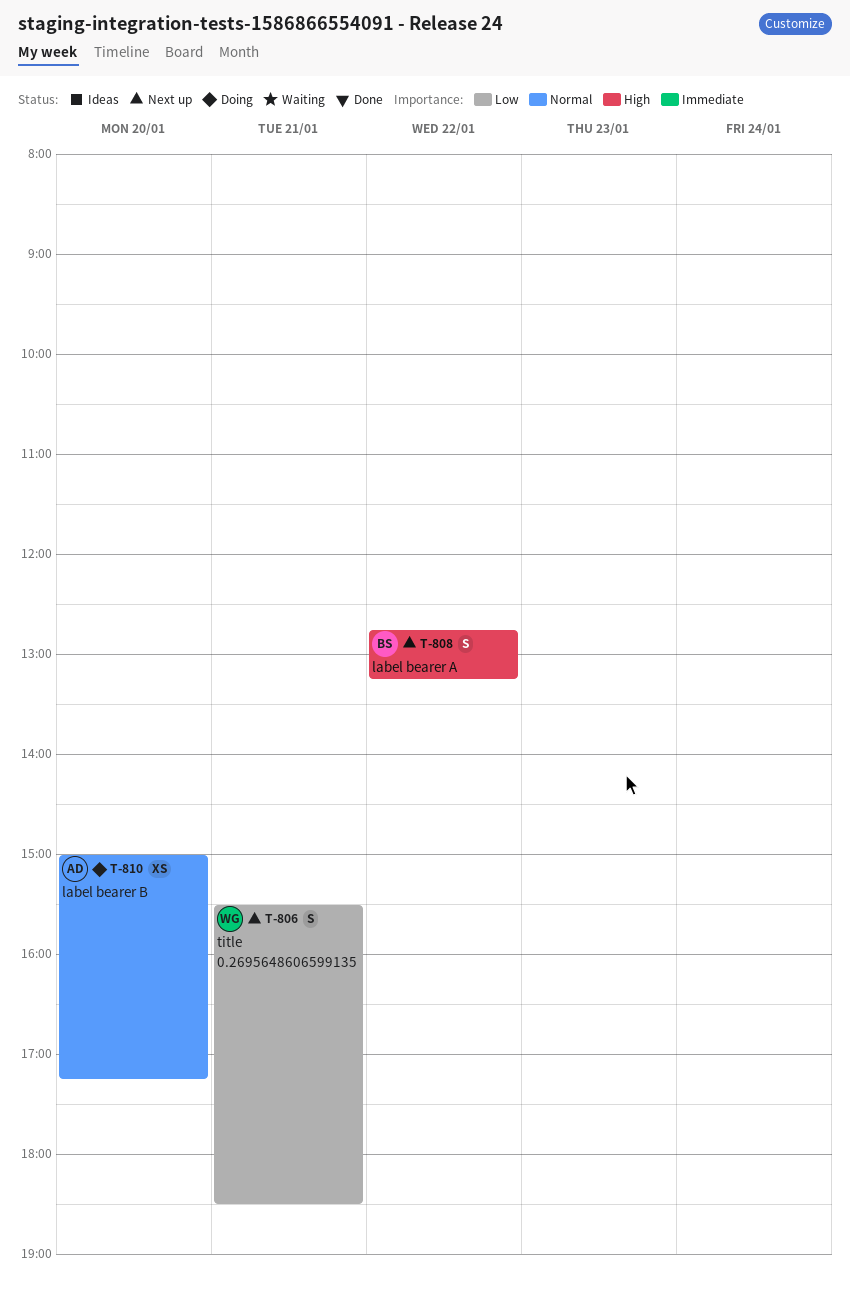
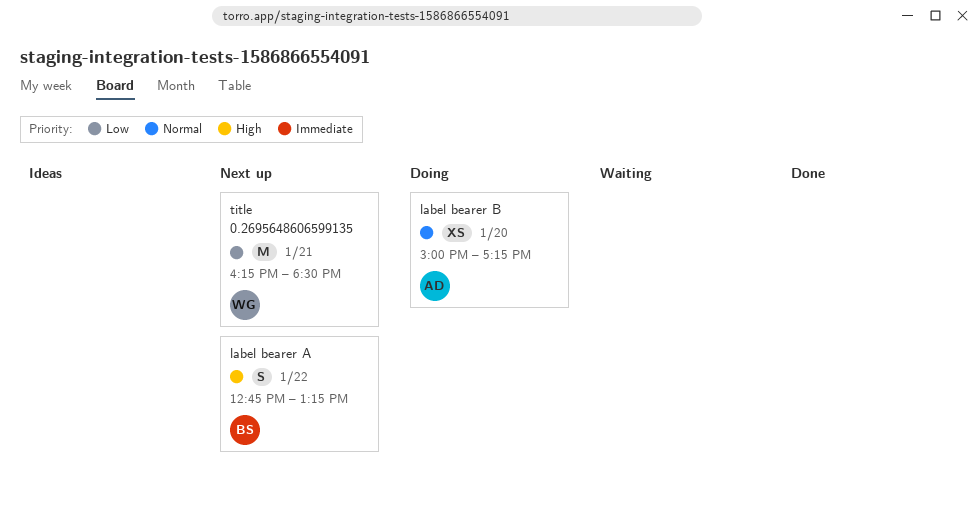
title 0.2695648606599135, estimate: S -> M
title 0.2695648606599135, begins: 15:30 -> 16:15

